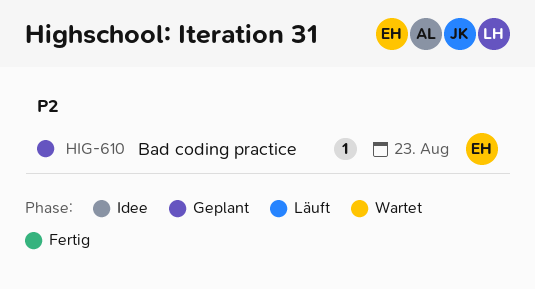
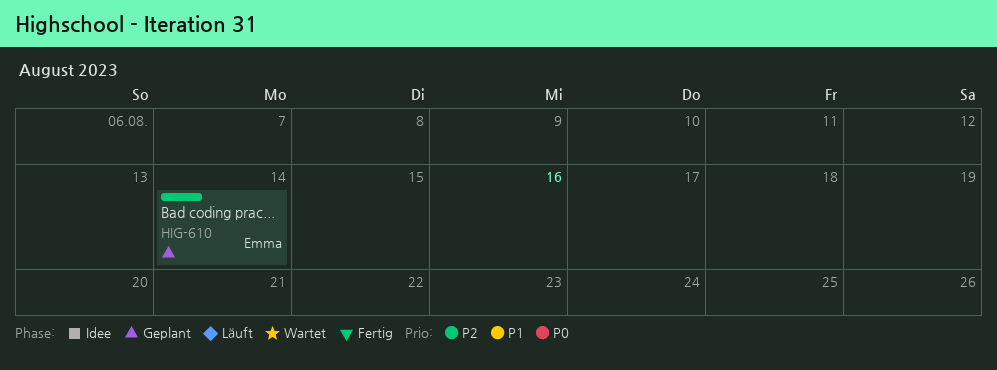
HIG-610, due: Aug 23 -> Aug 14

